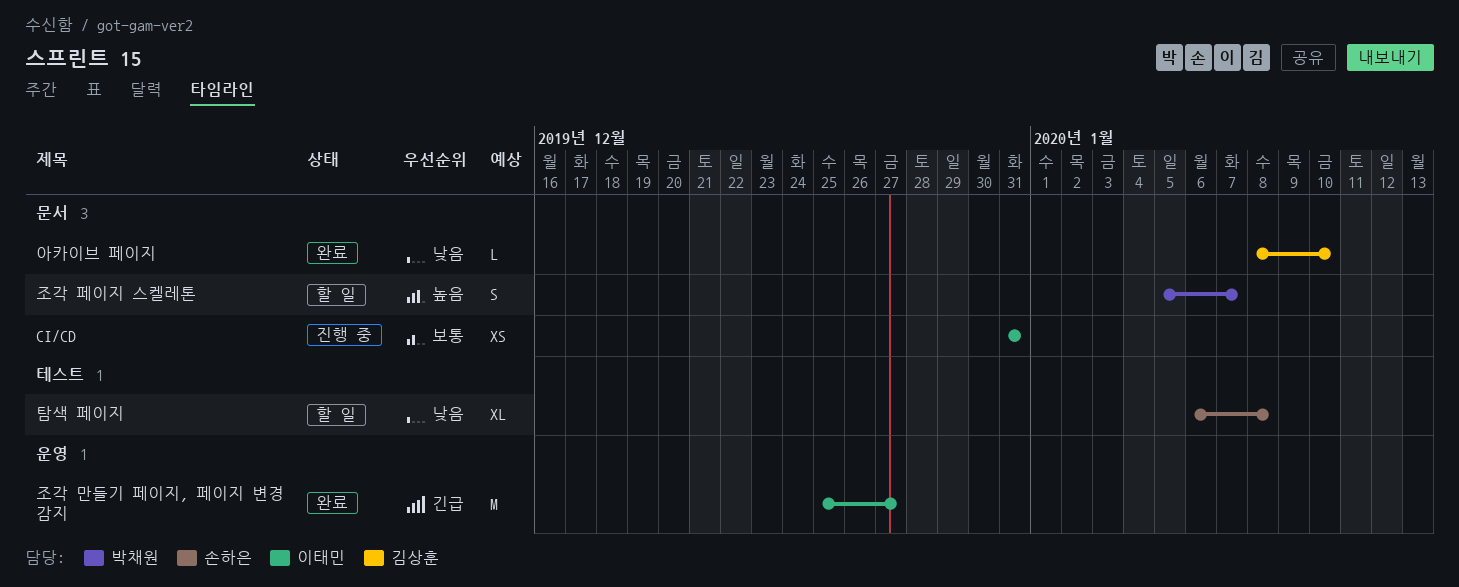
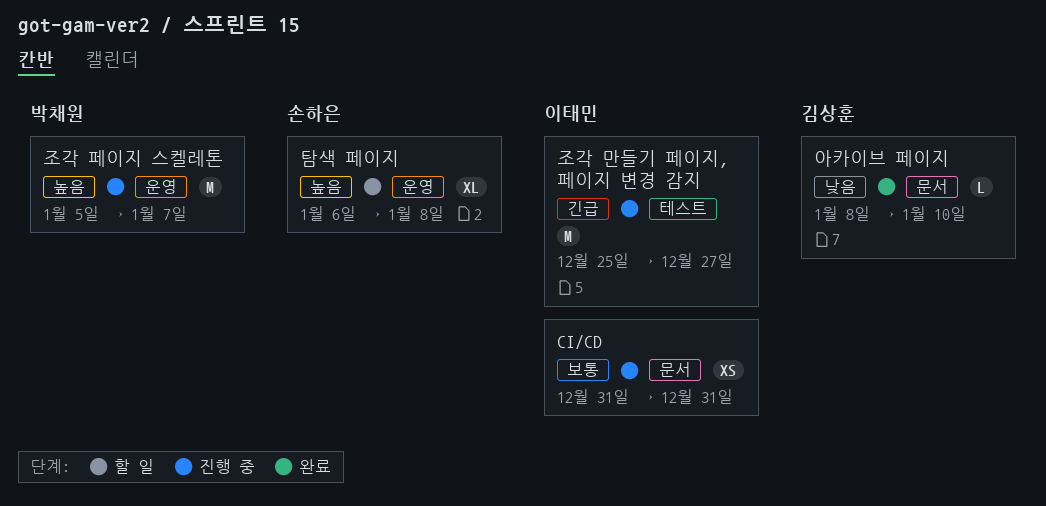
조각 만들기 페이지, 페이지 변경 감지, status: 완료 -> 진행 중
조각 만들기 페이지, 페이지 변경 감지, label: 운영 -> 테스트
조각 페이지 스켈레톤, status: 할 일 -> 진행 중
조각 페이지 스켈레톤, label: 문서 -> 운영
조각 페이지 스켈레톤, estimate: S -> M
탐색 페이지, priority: 낮음 -> 높음
탐색 페이지, label: 테스트 -> 운영

